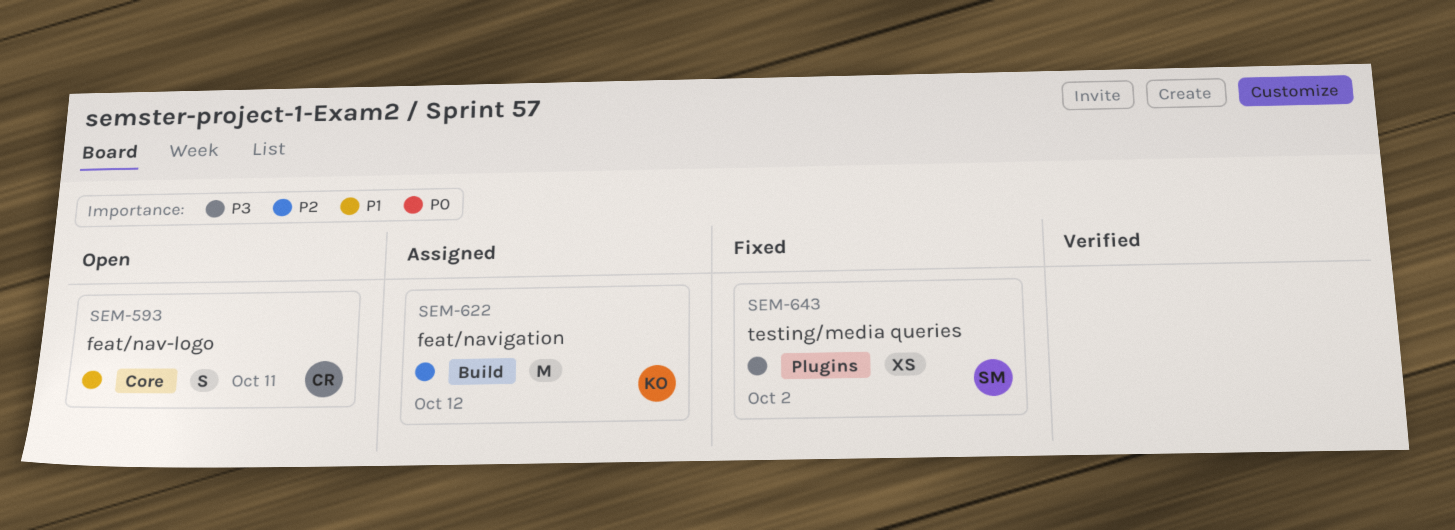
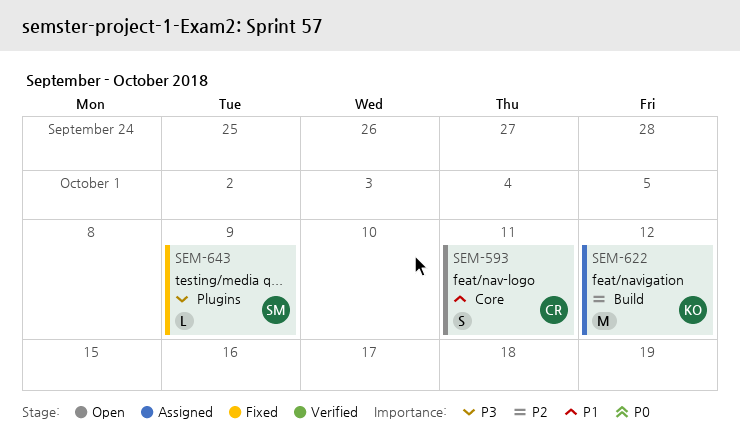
SEM-643, estimate: XS -> L
SEM-643, due: Oct 2 -> Oct 9

